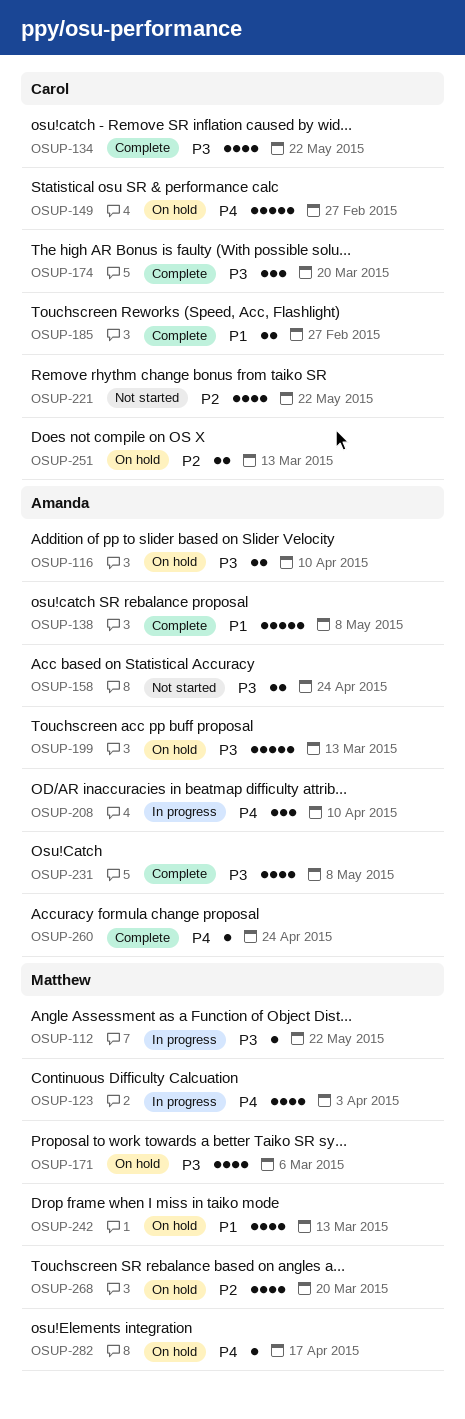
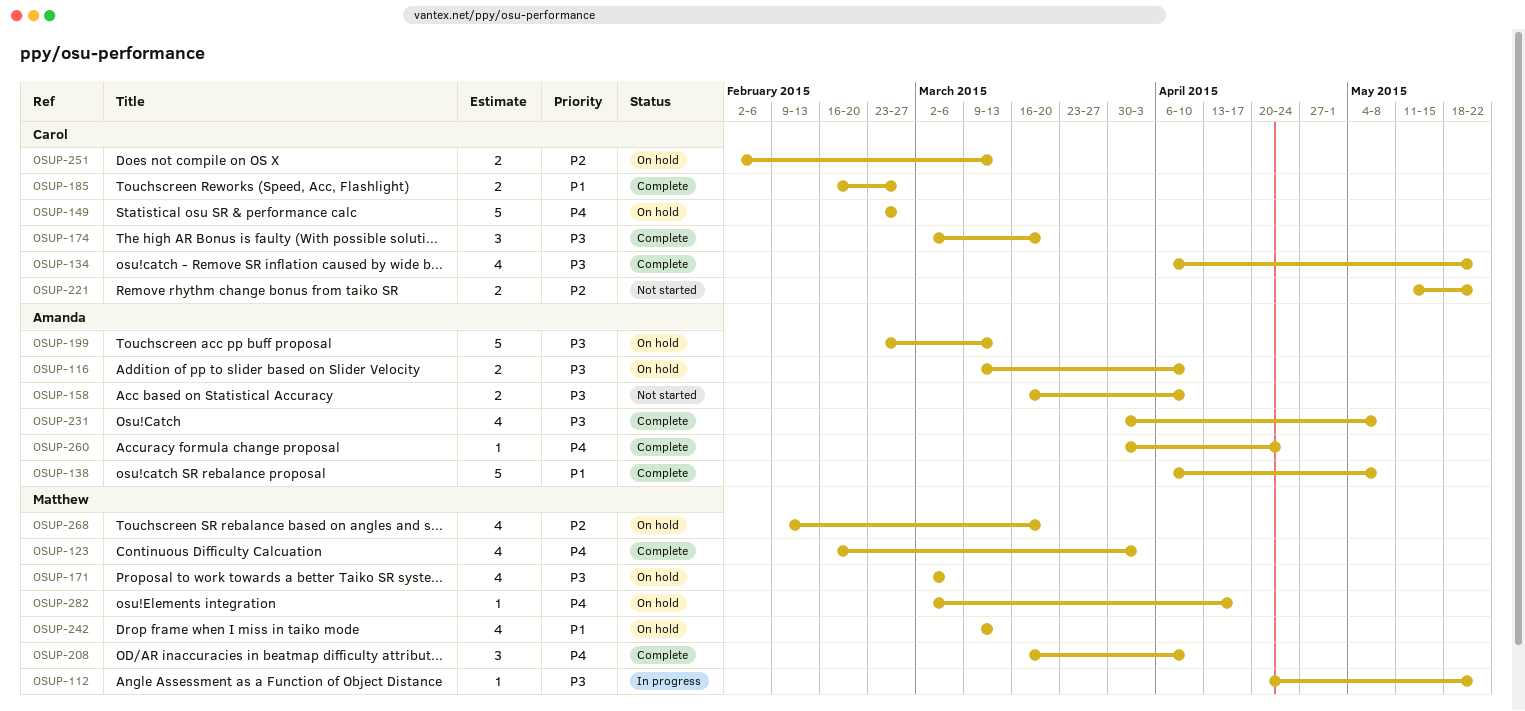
OSUP-123, status: In progress -> Complete
OSUP-158, due: Apr 24 -> Apr 10
OSUP-208, status: In progress -> Complete
OSUP-208, owner: Amanda -> Matthew
OSUP-221, estimate: 4 -> 2

